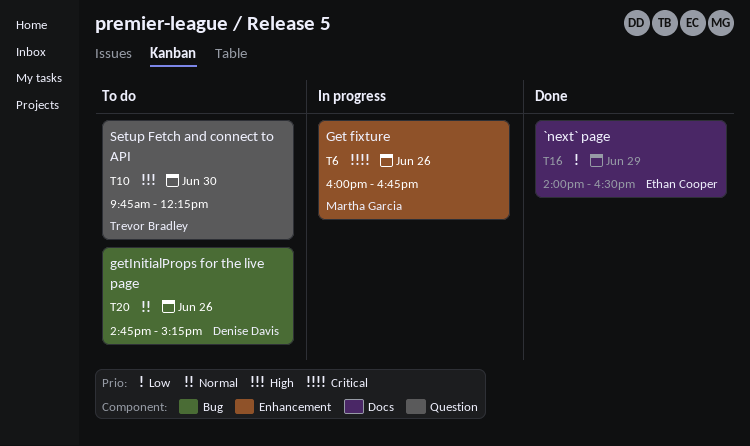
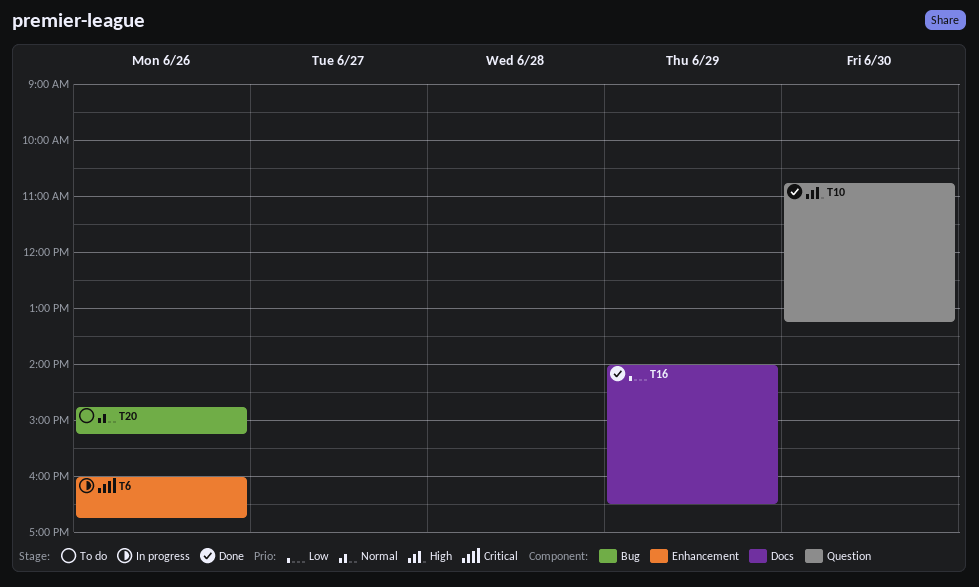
T10, status: To do -> Done
T10, begins: 09:45 -> 10:45
T10, ends: 12:15 -> 13:15

